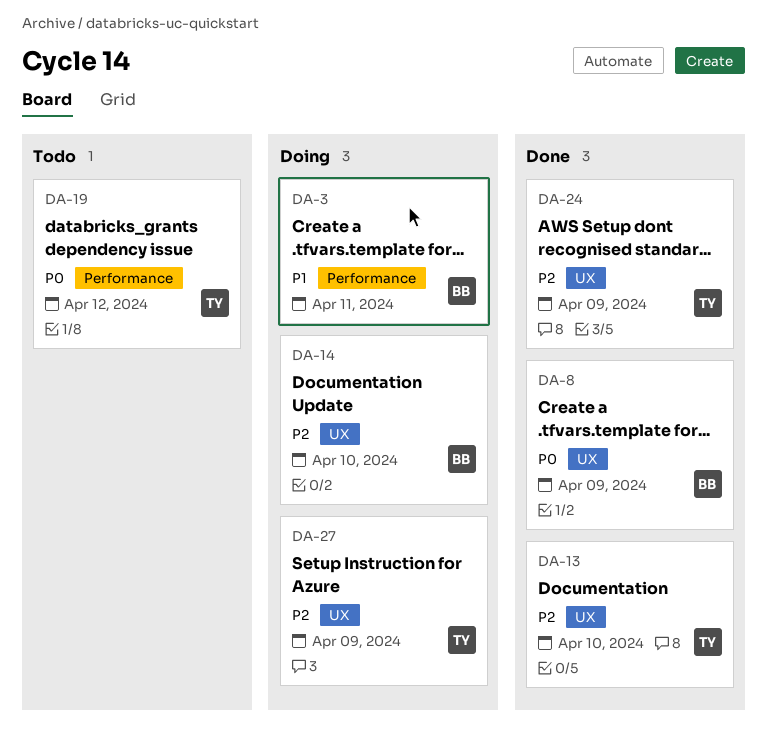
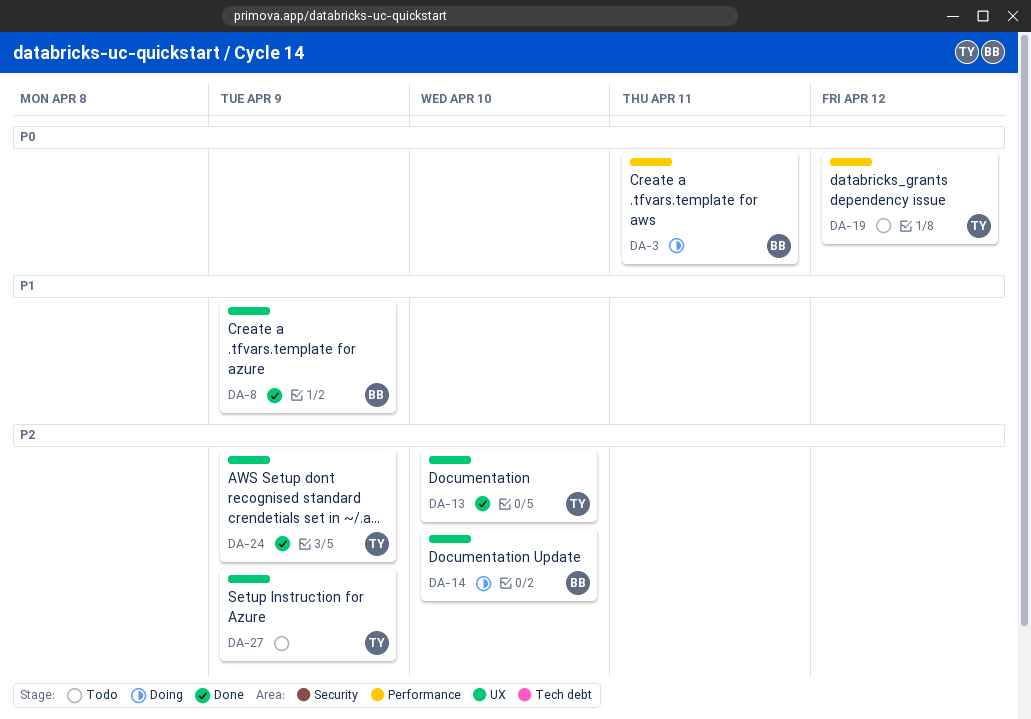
DA-3, priority: P1 -> P0
DA-8, priority: P0 -> P1
DA-27, status: Doing -> Todo

